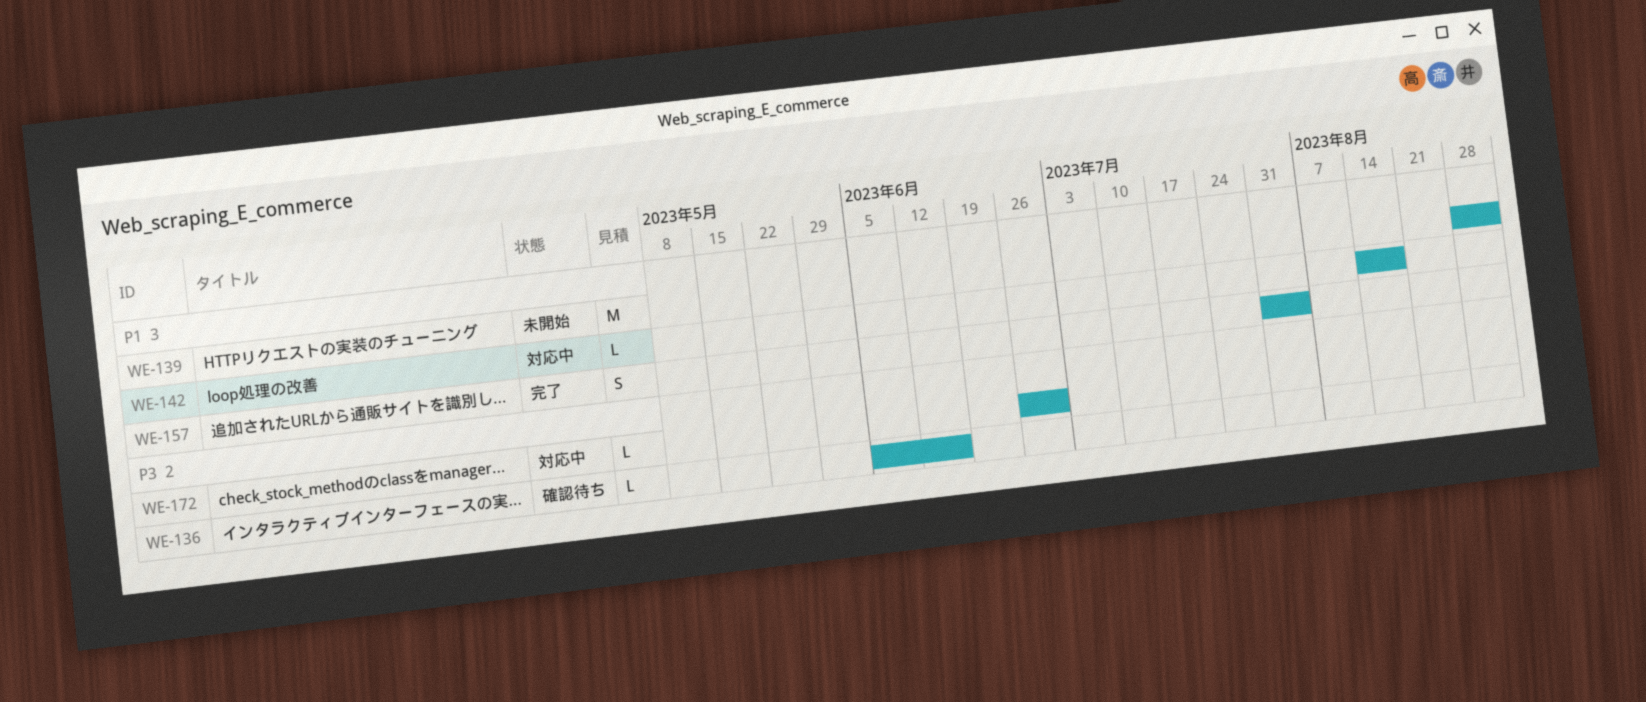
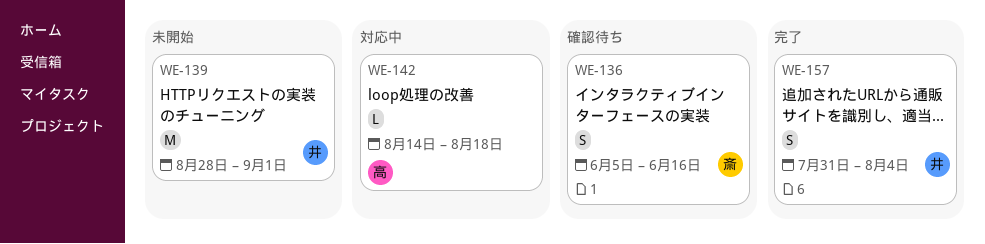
WE-136, estimate: L -> S
WE-172: present -> none

